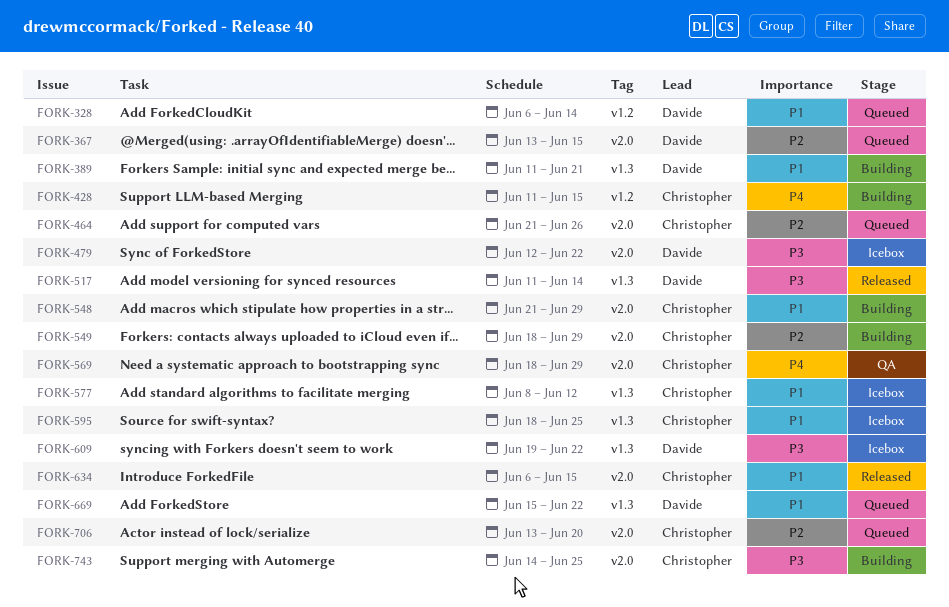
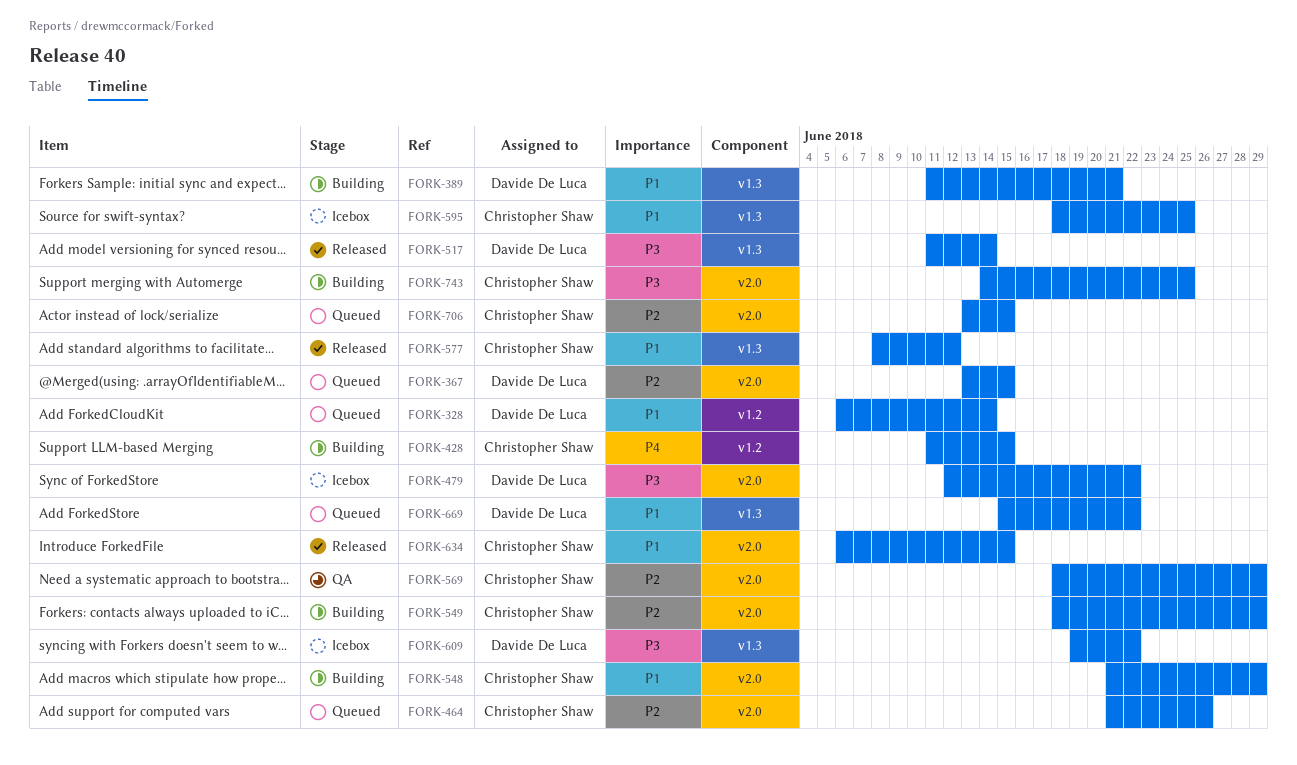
FORK-569, priority: P4 -> P2
FORK-577, status: Icebox -> Released
FORK-706, due: Jun 20 -> Jun 15

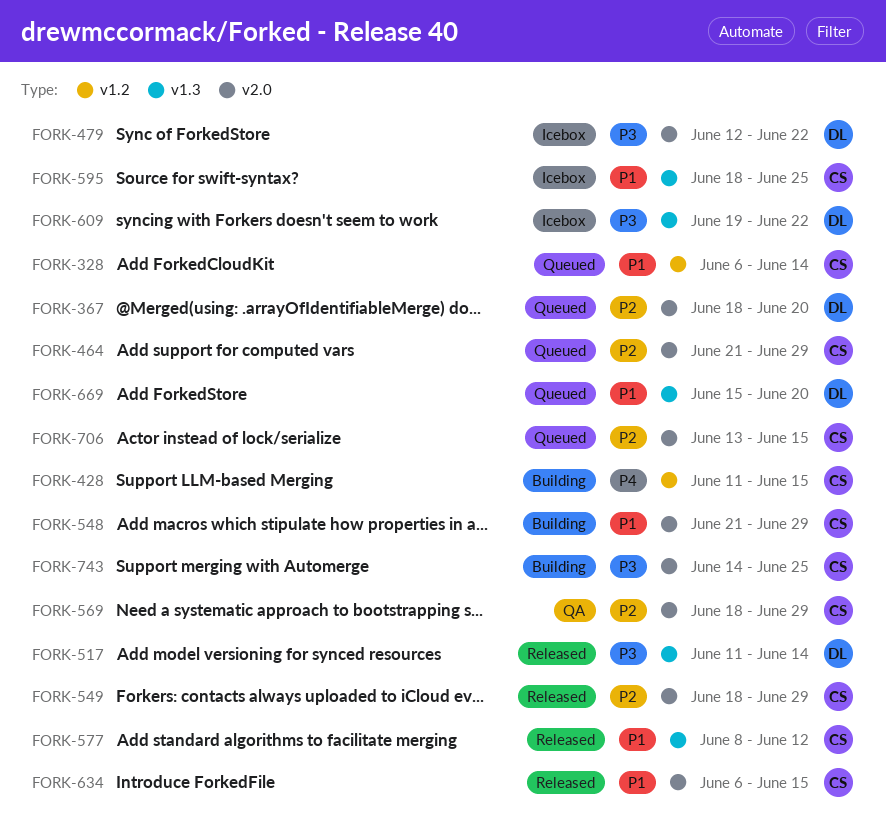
FORK-328, owner: Davide De Luca -> Christopher Shaw
FORK-367, start: Jun 13 -> Jun 18
FORK-367, due: Jun 15 -> Jun 20
FORK-389: present -> none
FORK-464, due: Jun 26 -> Jun 29
FORK-549, status: Building -> Released
FORK-669, due: Jun 22 -> Jun 20

